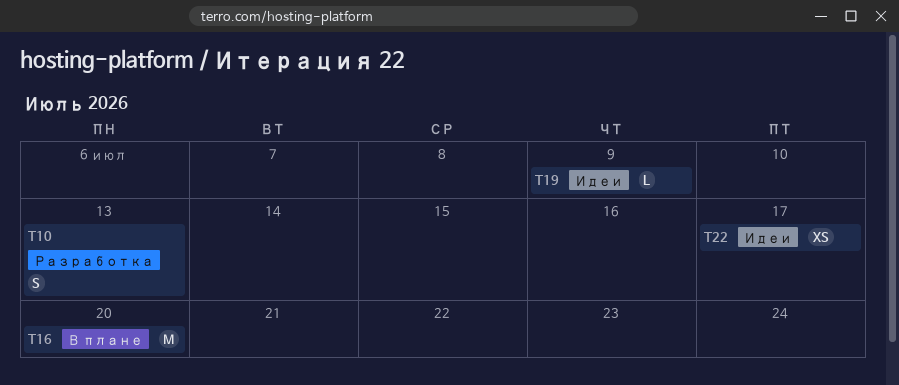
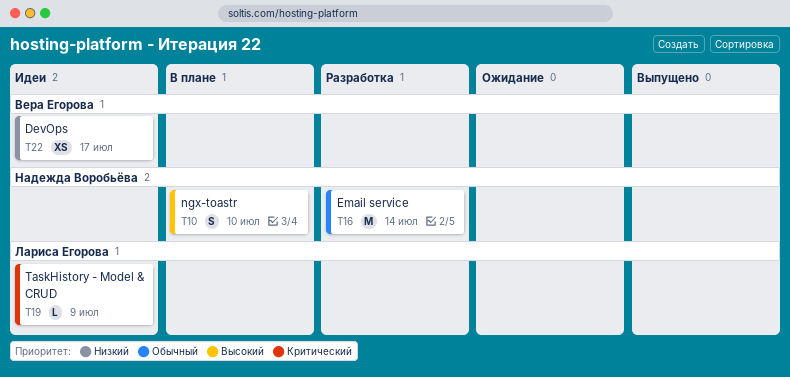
T10, status: Разработка -> В плане
T10, due: Jul 13 -> Jul 10
T16, status: В плане -> Разработка
T16, due: Jul 20 -> Jul 14

